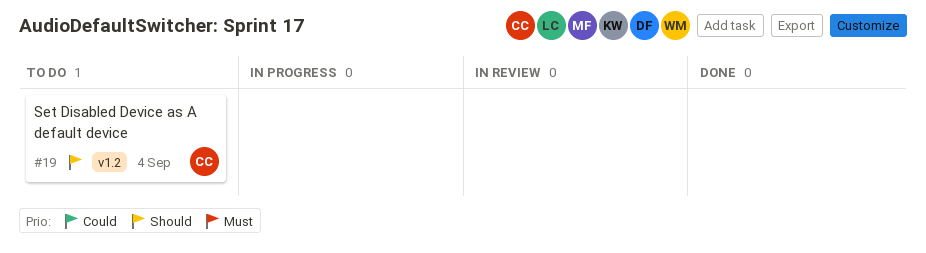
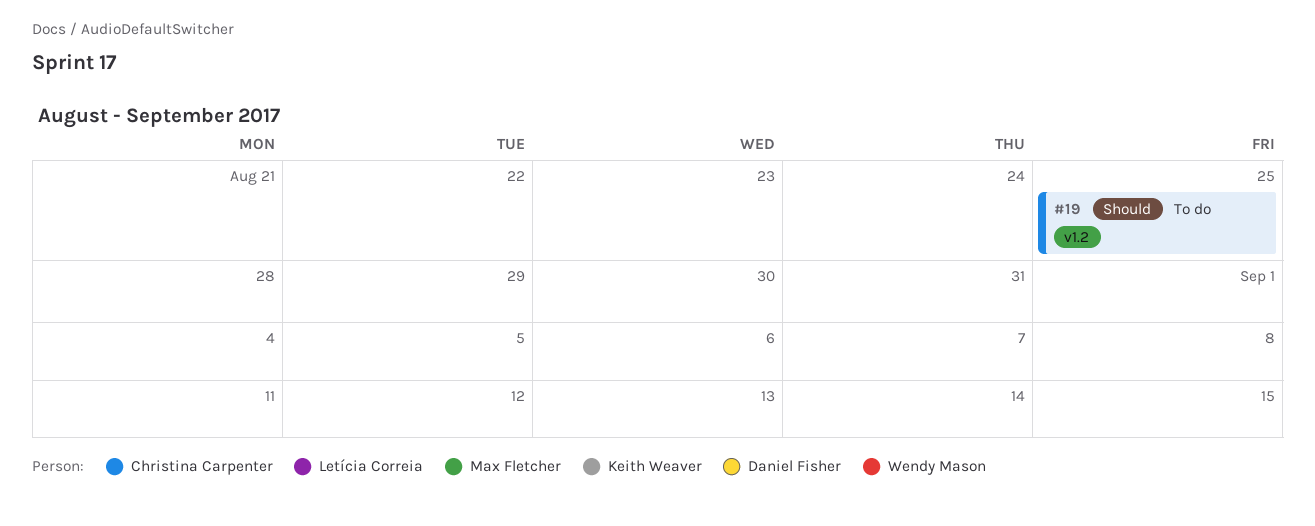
#19, due: Sep 4 -> Aug 25

